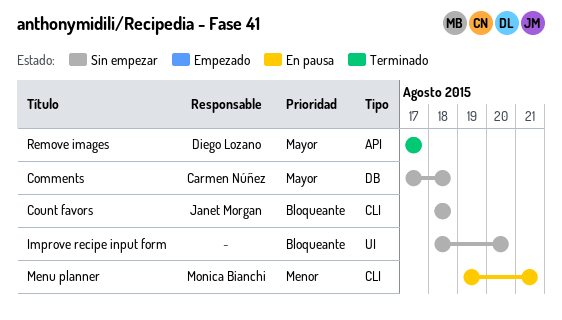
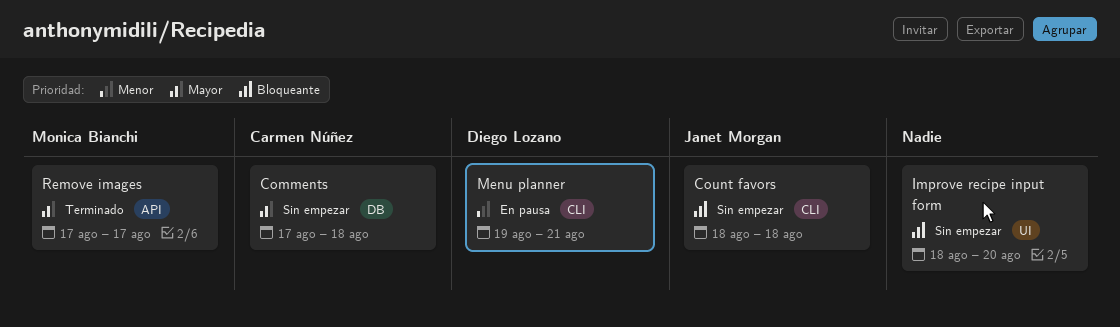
Menu planner, owner: Monica Bianchi -> Diego Lozano
Remove images, owner: Diego Lozano -> Monica Bianchi

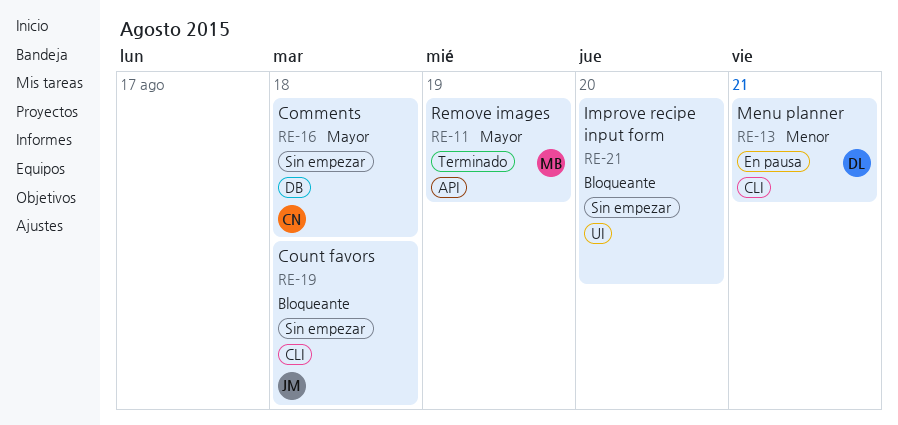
Remove images, due: Aug 17 -> Aug 19

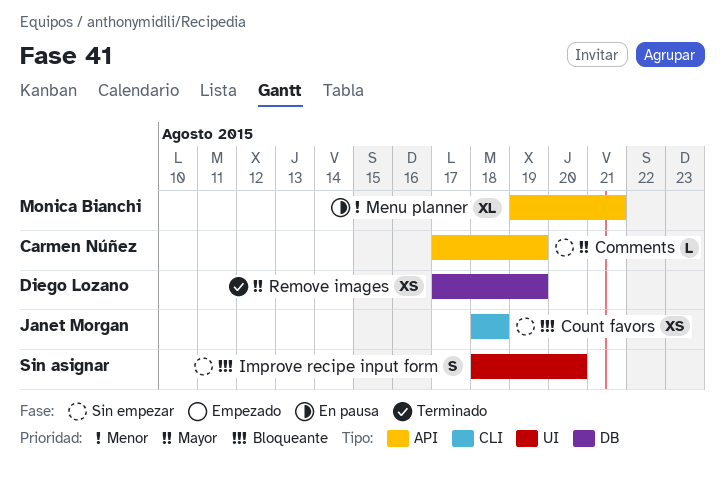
Comments, label: DB -> API
Comments, due: Aug 18 -> Aug 19
Menu planner, owner: Diego Lozano -> Monica Bianchi
Menu planner, label: CLI -> API
Remove images, owner: Monica Bianchi -> Diego Lozano
Remove images, label: API -> DB

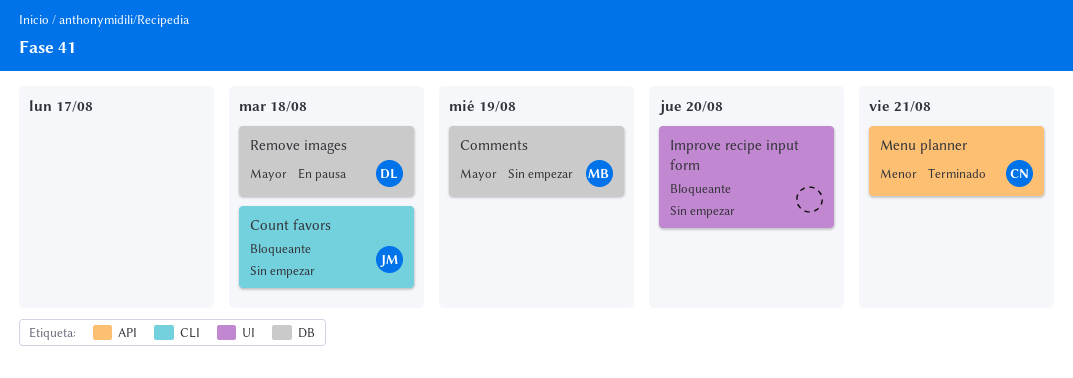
Comments, owner: Carmen Núñez -> Monica Bianchi
Comments, label: API -> DB
Menu planner, status: En pausa -> Terminado
Menu planner, owner: Monica Bianchi -> Carmen Núñez
Remove images, status: Terminado -> En pausa
Remove images, due: Aug 19 -> Aug 18

